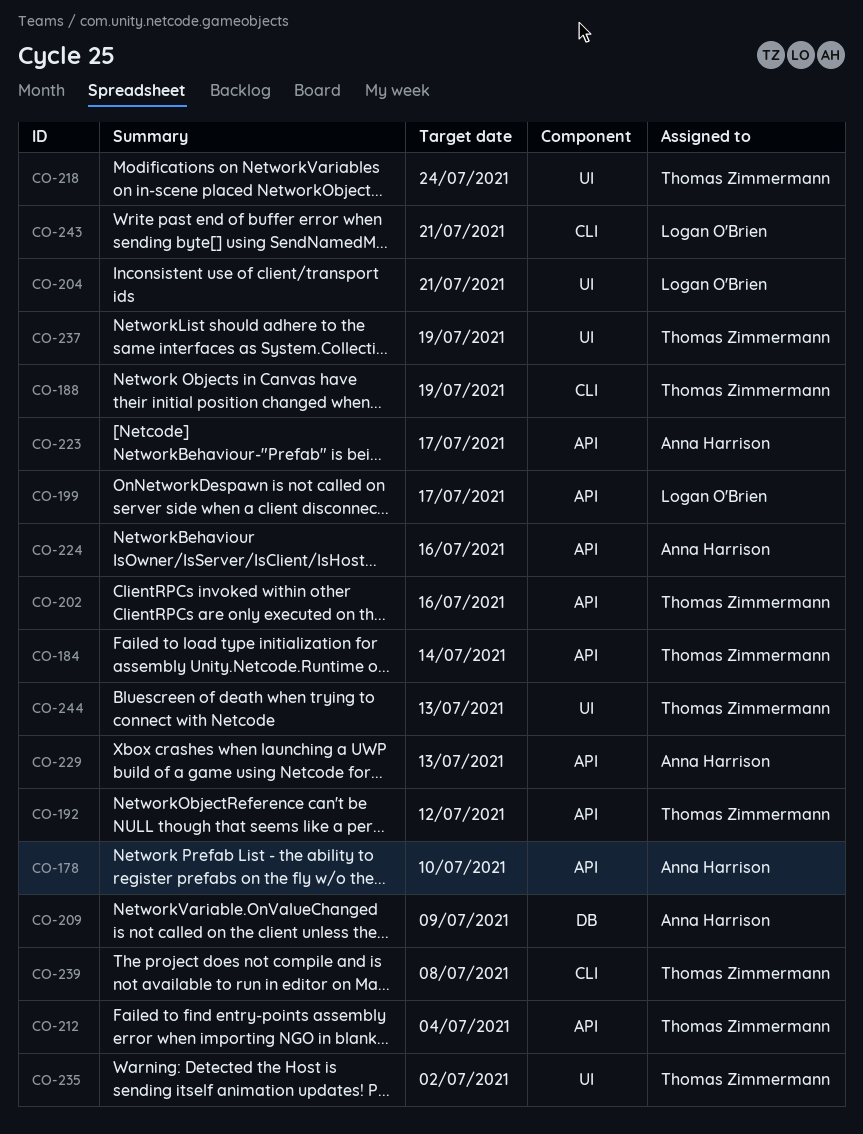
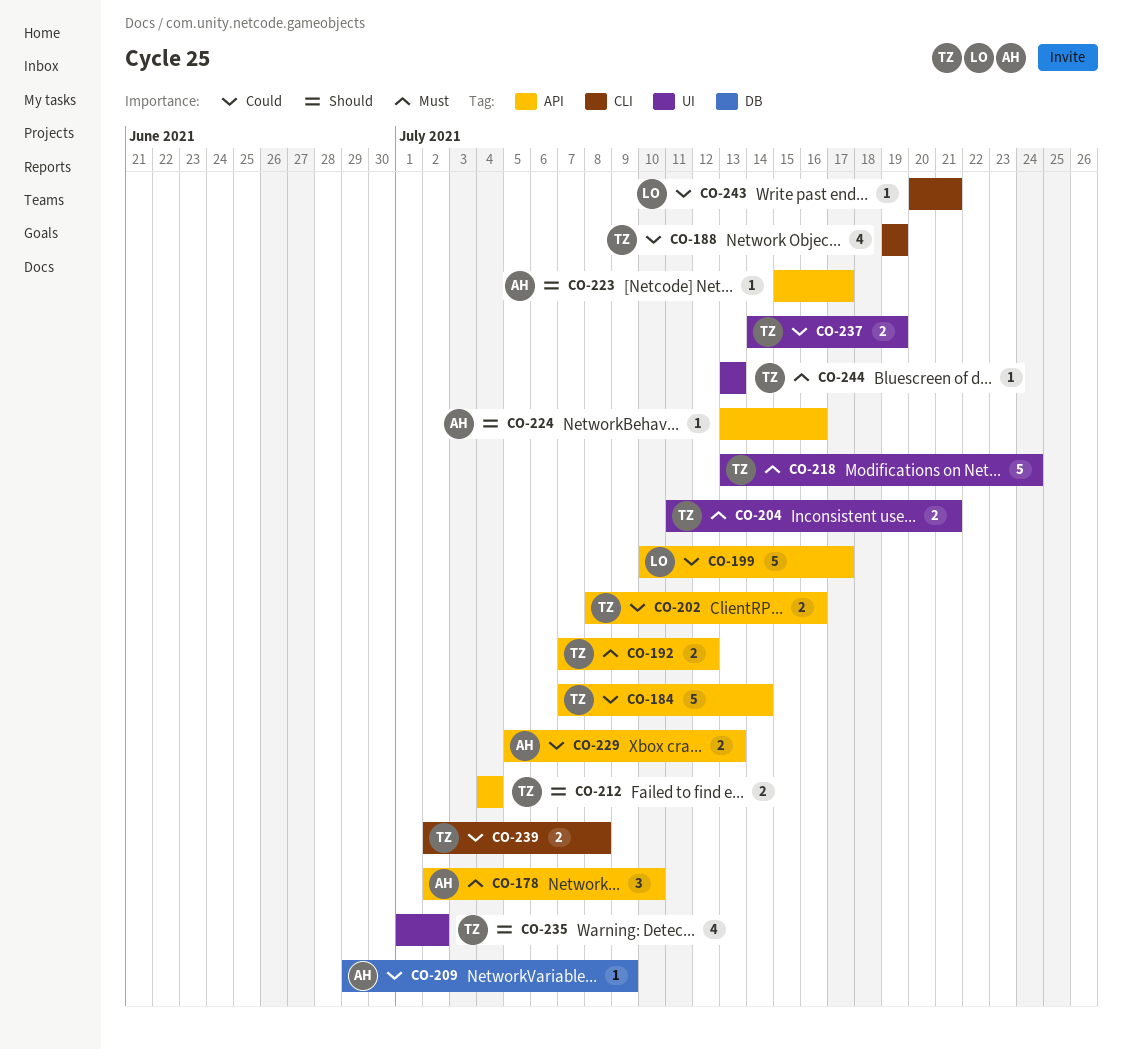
CO-204, owner: Logan O'Brien -> Thomas Zimmermann

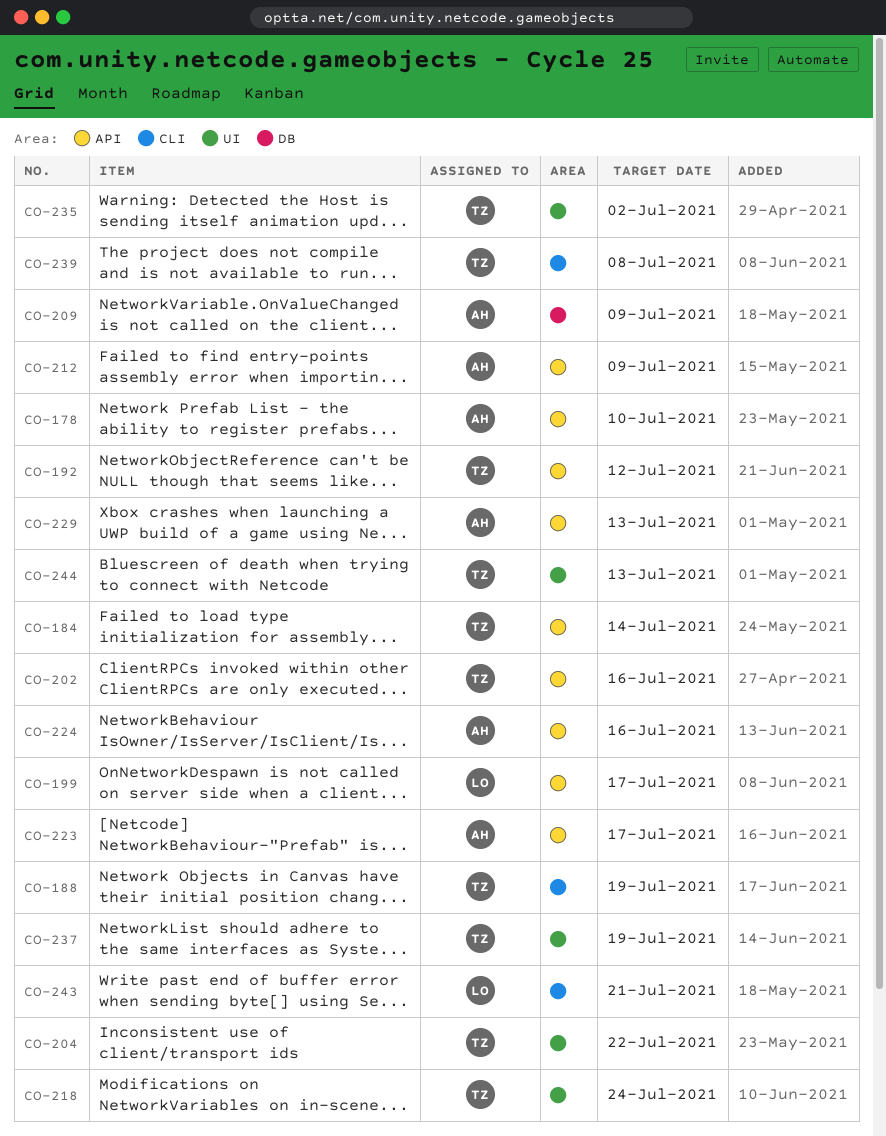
CO-204, due: Jul 21 -> Jul 22
CO-212, owner: TZ -> AH
CO-212, due: Jul 4 -> Jul 9

